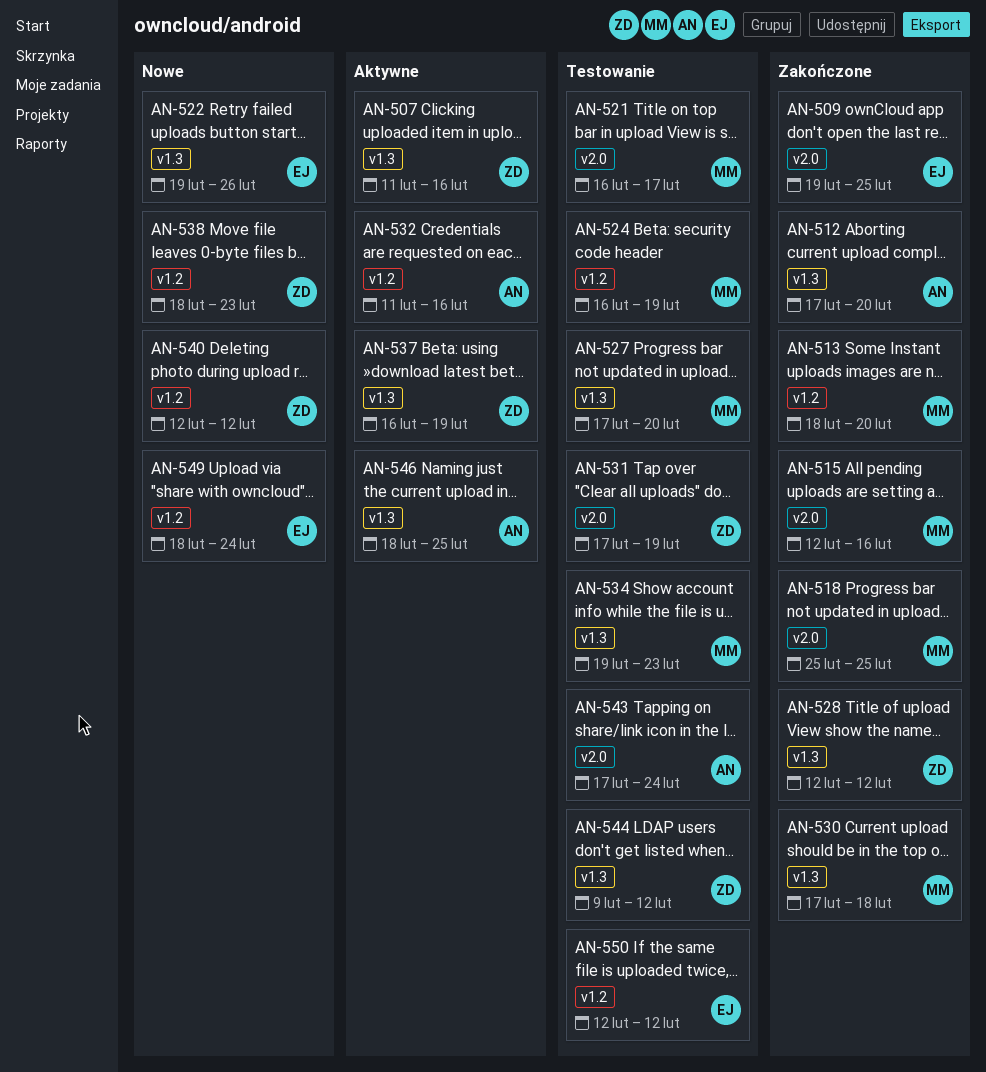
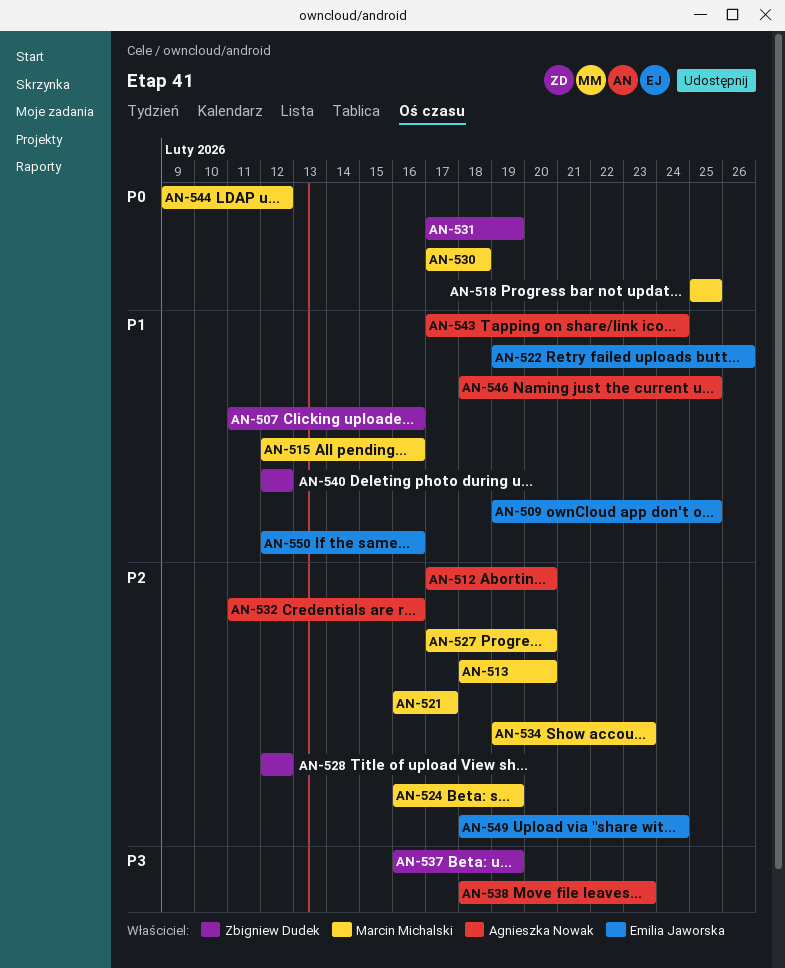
AN-538, owner: Zbigniew Dudek -> Agnieszka Nowak
AN-544, owner: Zbigniew Dudek -> Marcin Michalski
AN-550, due: Feb 12 -> Feb 16

